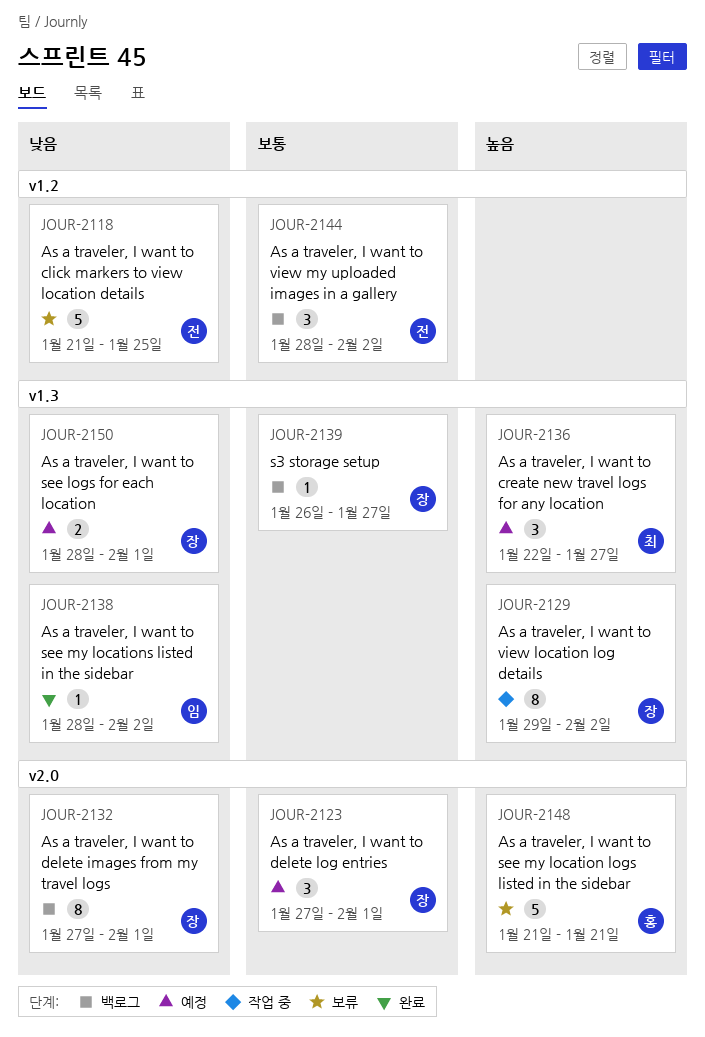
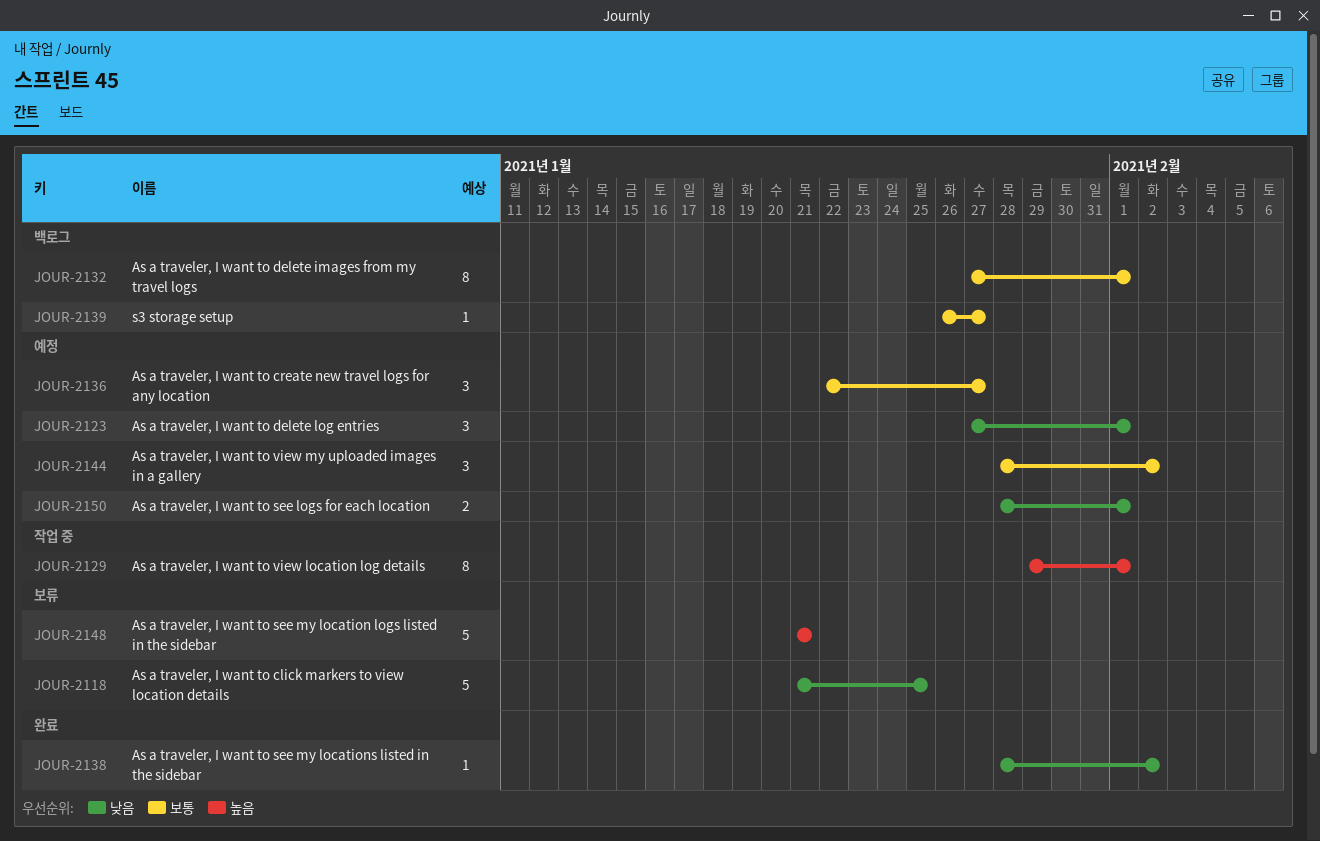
JOUR-2123, priority: 보통 -> 낮음
JOUR-2129, due: Feb 2 -> Feb 1
JOUR-2132, priority: 낮음 -> 보통
JOUR-2136, priority: 높음 -> 보통
JOUR-2144, status: 백로그 -> 예정

